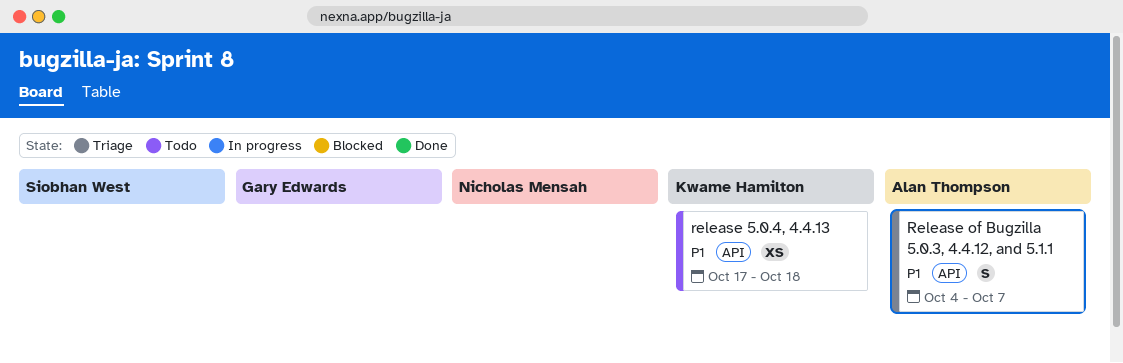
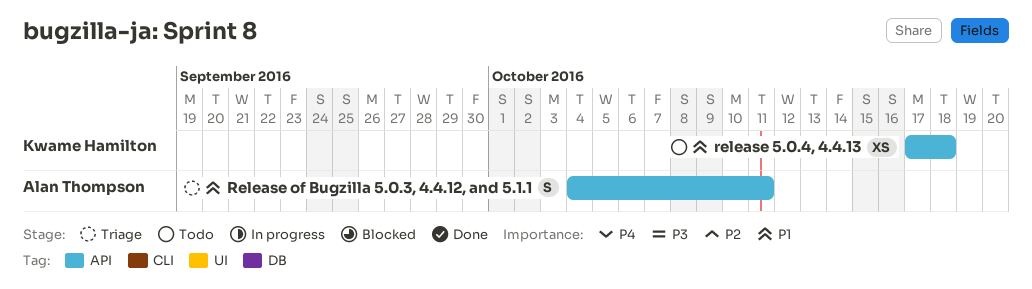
Release of Bugzilla 5.0.3, 4.4.12, and 5.1.1, due: Oct 7 -> Oct 11

